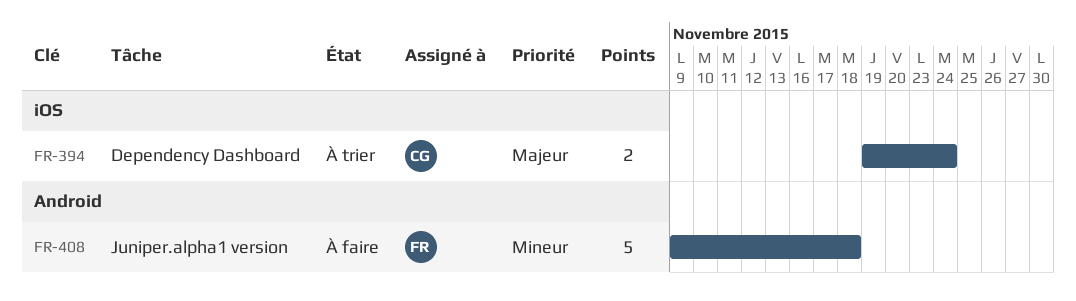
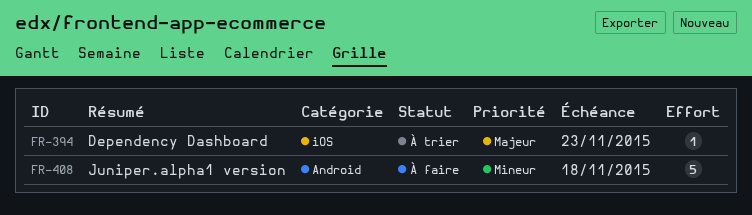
FR-394, estimate: 2 -> 1
FR-394, due: Nov 24 -> Nov 23

